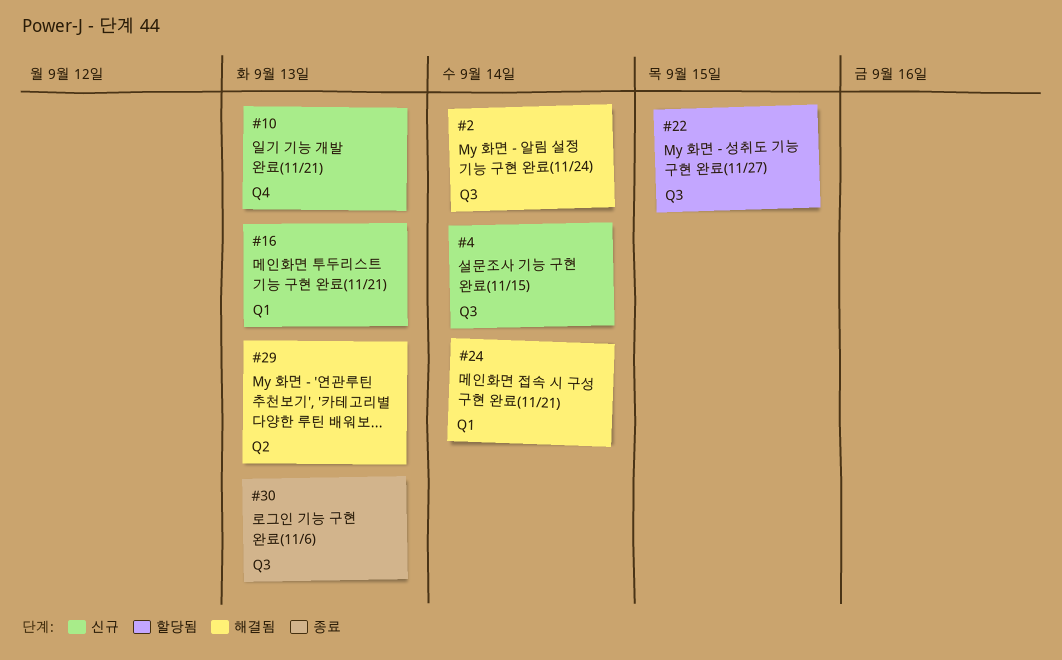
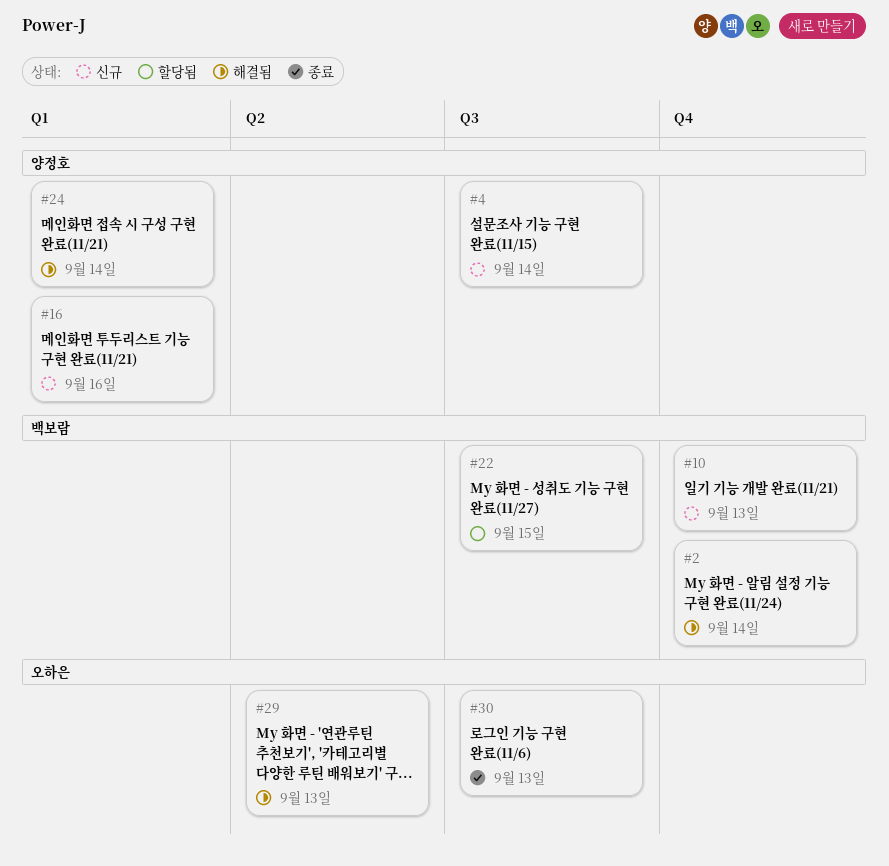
#2, label: Q3 -> Q4
#16, due: Sep 13 -> Sep 16

